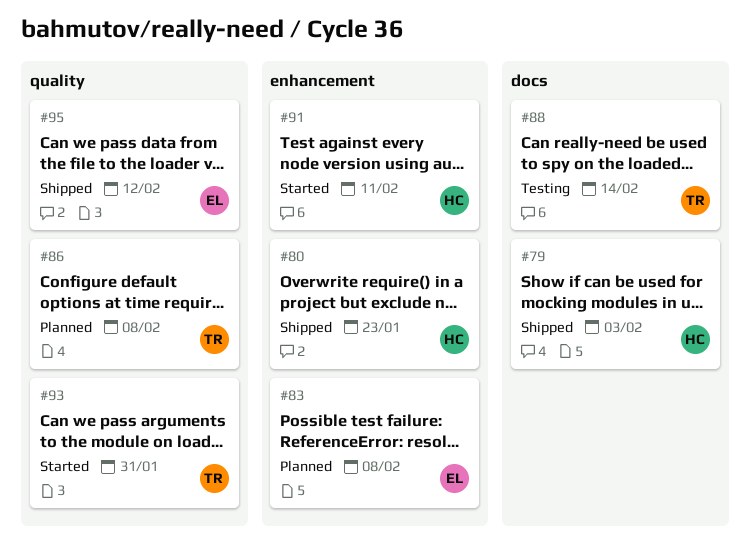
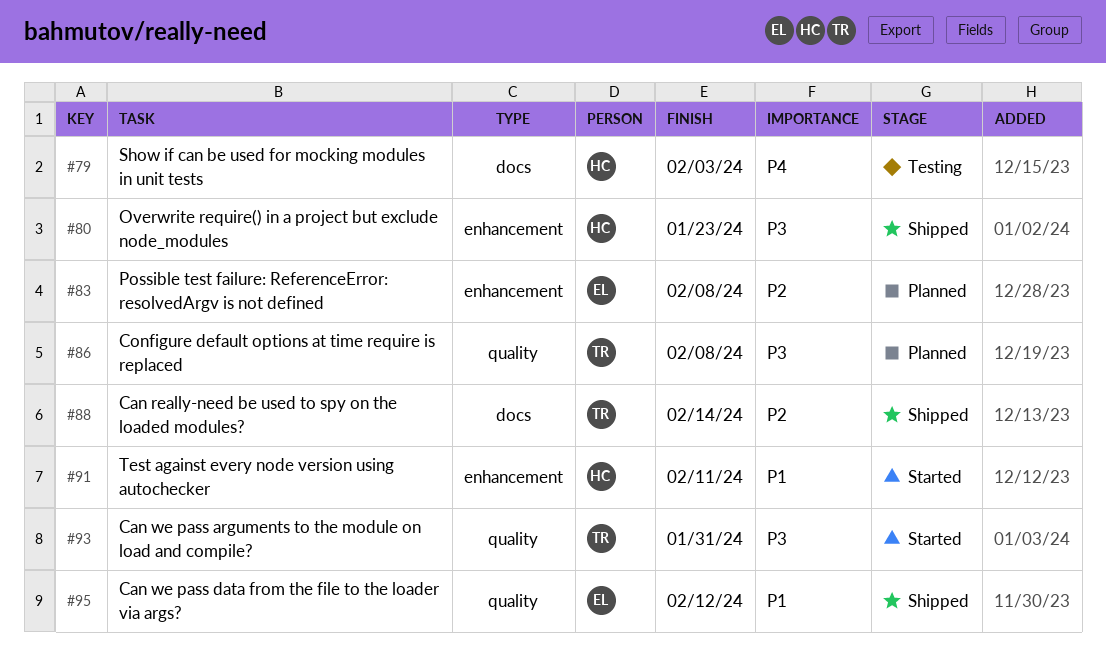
#79, status: Shipped -> Testing
#88, status: Testing -> Shipped

